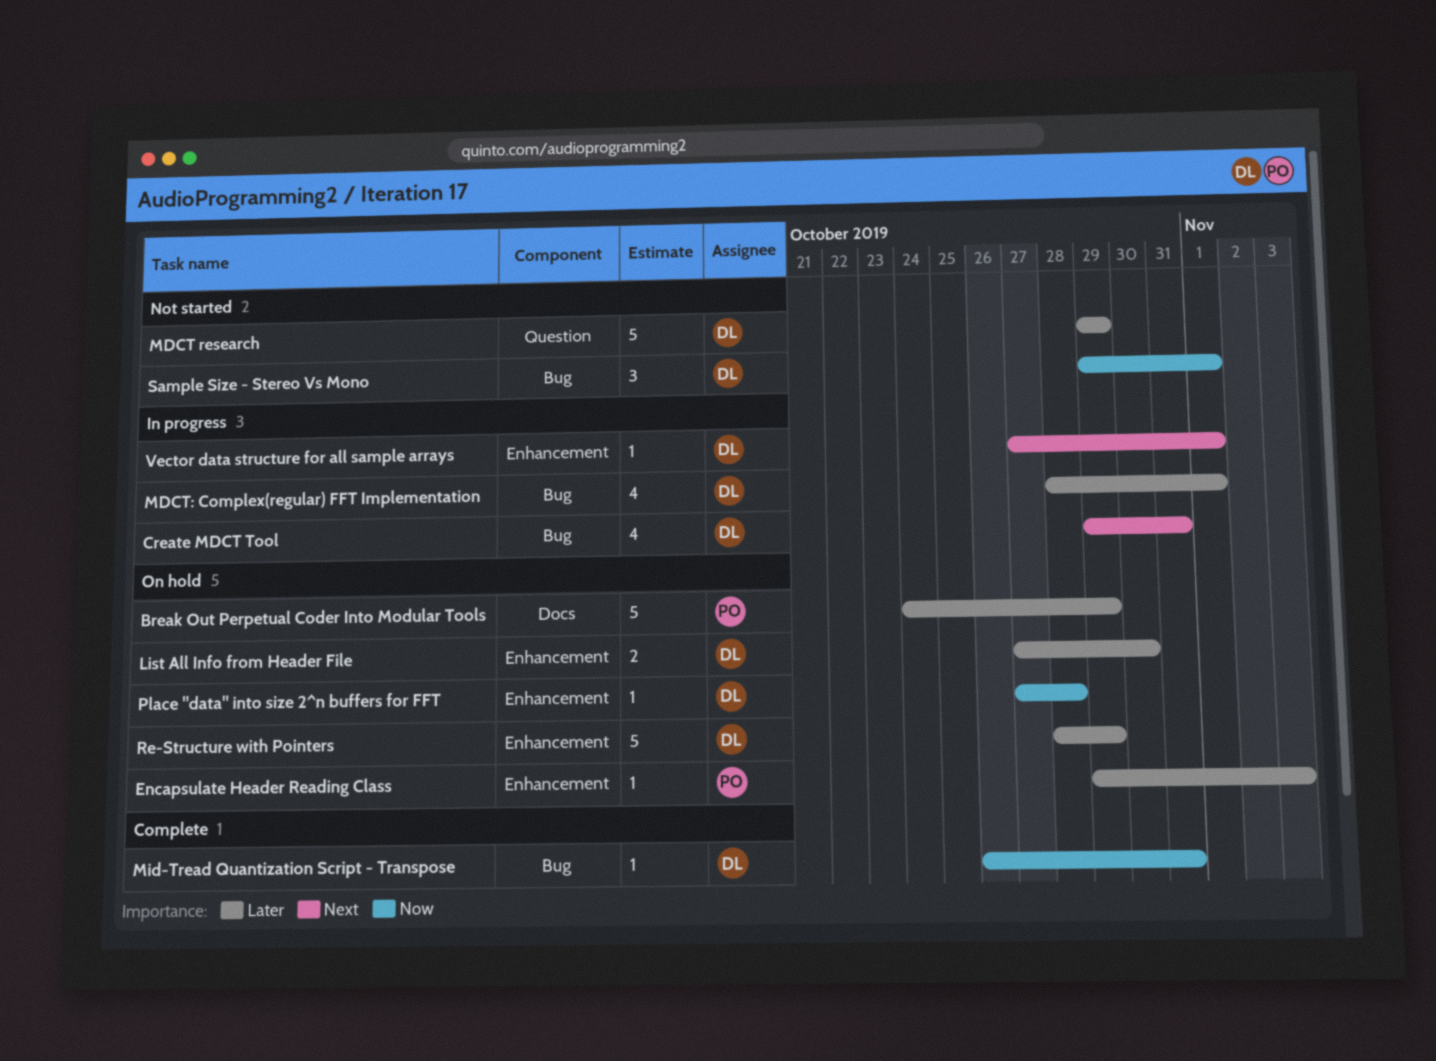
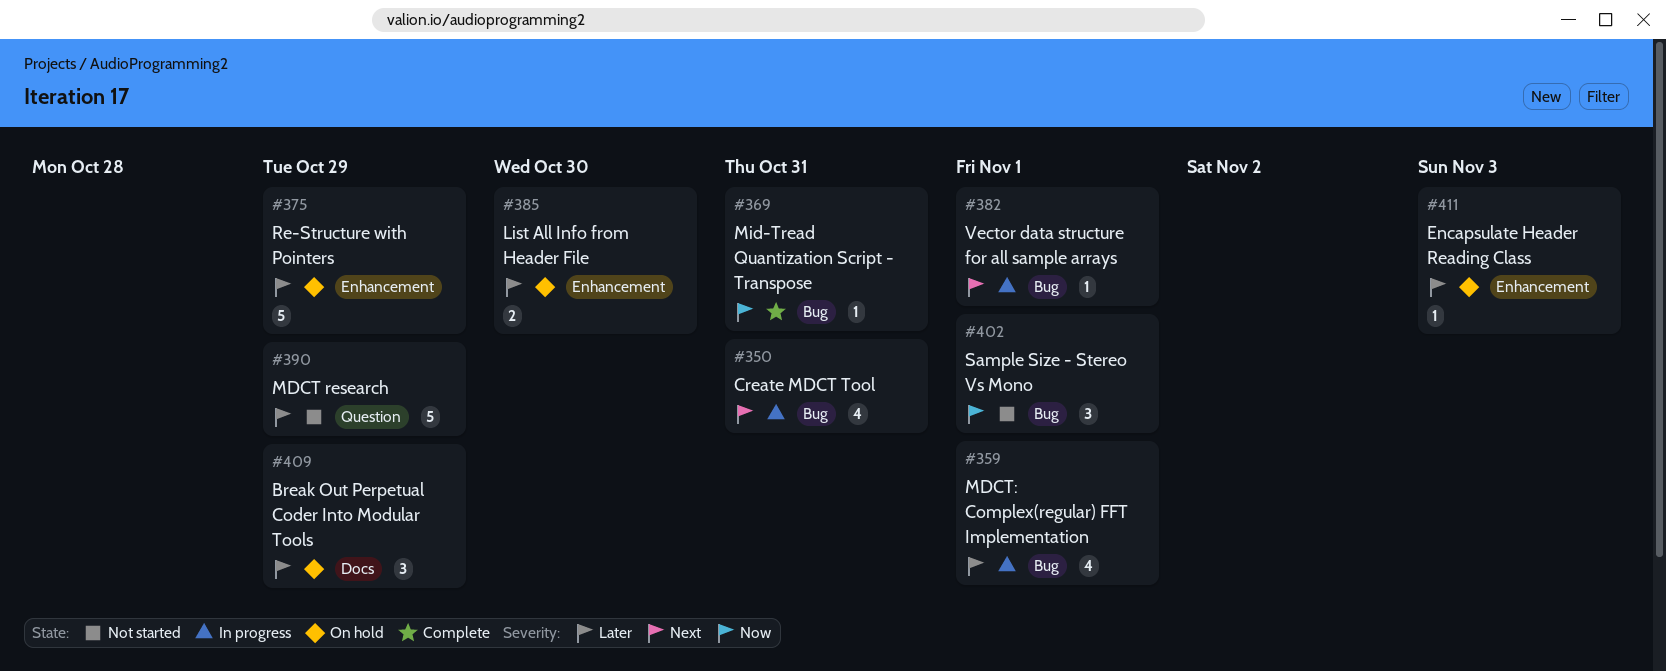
Break Out Perpetual Coder Into Modular Tools, estimate: 5 -> 3
Place "data" into size 2^n buffers for FFT: present -> none
Vector data structure for all sample arrays, label: Enhancement -> Bug

